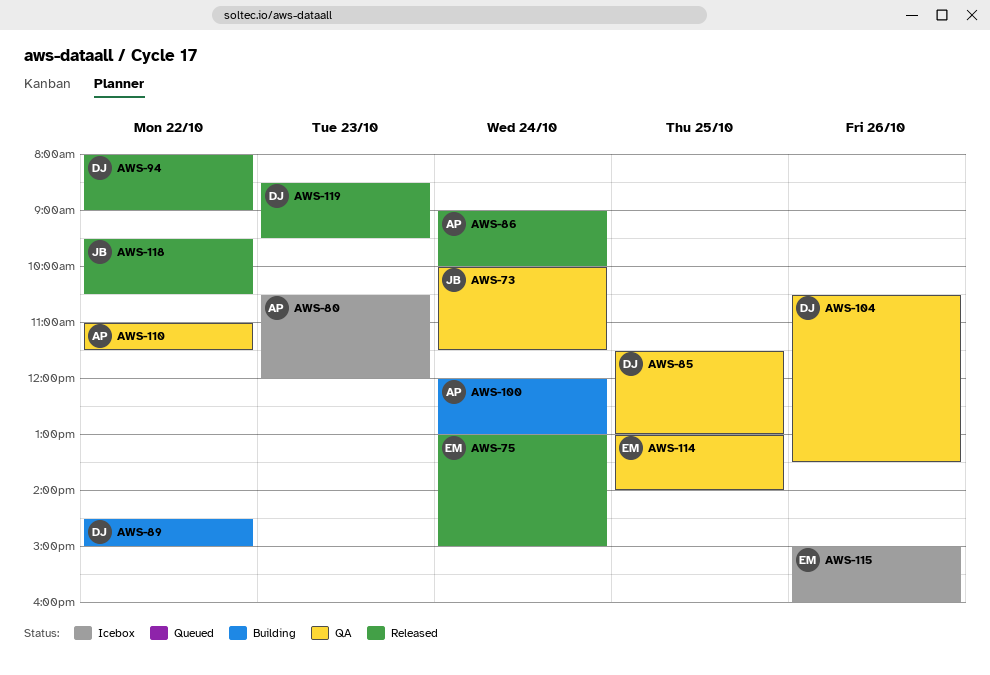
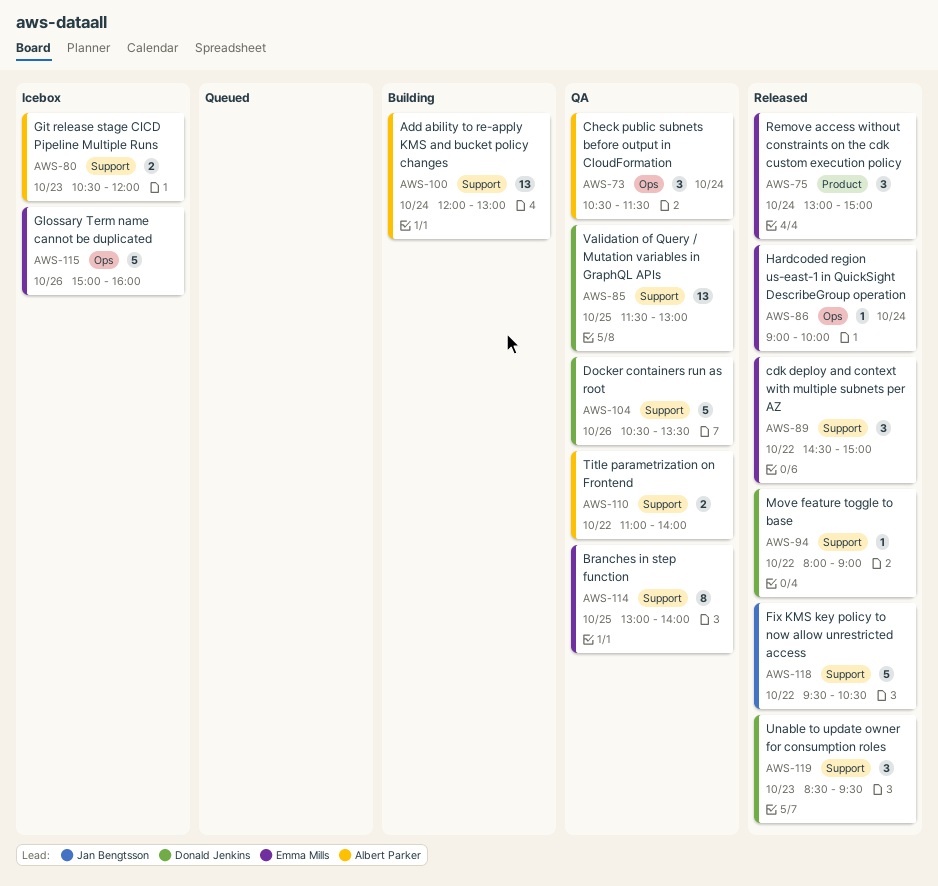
AWS-73, owner: Jan Bengtsson -> Albert Parker
AWS-73, begins: 10:00 -> 10:30
AWS-86, owner: Albert Parker -> Emma Mills
AWS-89, status: Building -> Released
AWS-89, owner: Donald Jenkins -> Emma Mills
AWS-110, ends: 11:30 -> 14:00

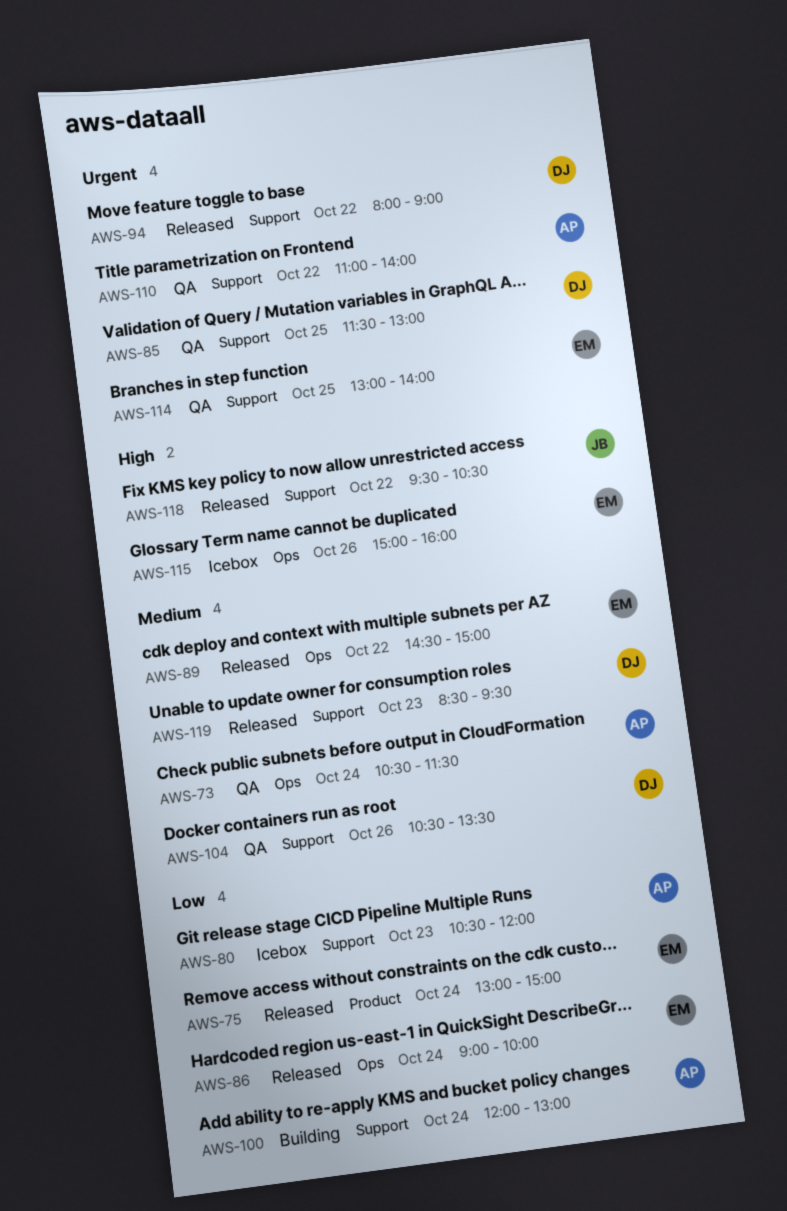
AWS-89, label: Support -> Ops

